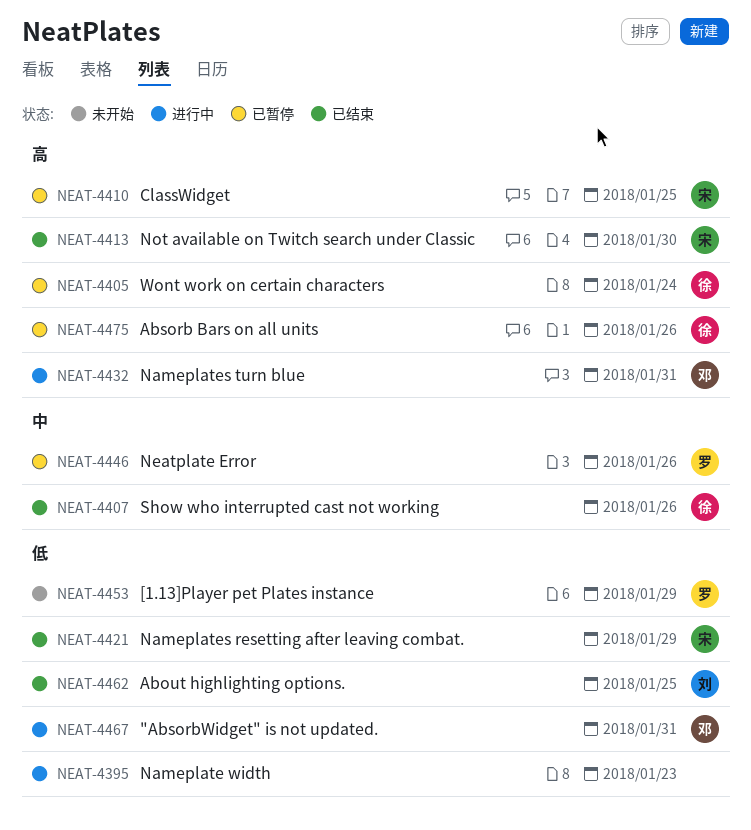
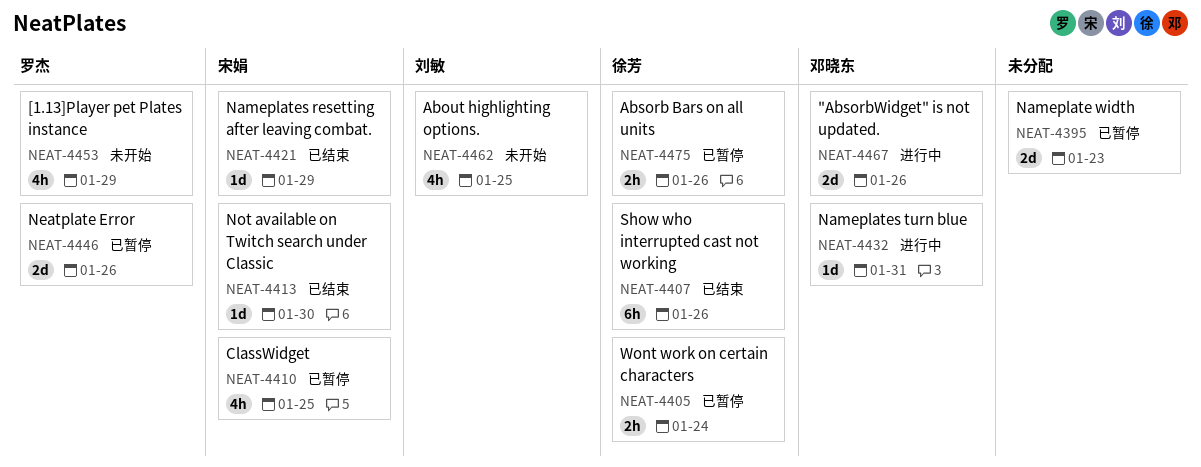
NEAT-4395, status: 进行中 -> 已暂停
NEAT-4462, status: 已结束 -> 未开始
NEAT-4467, due: Jan 31 -> Jan 26

